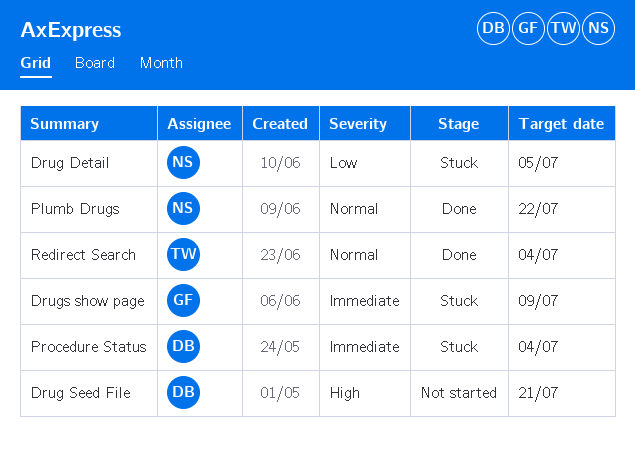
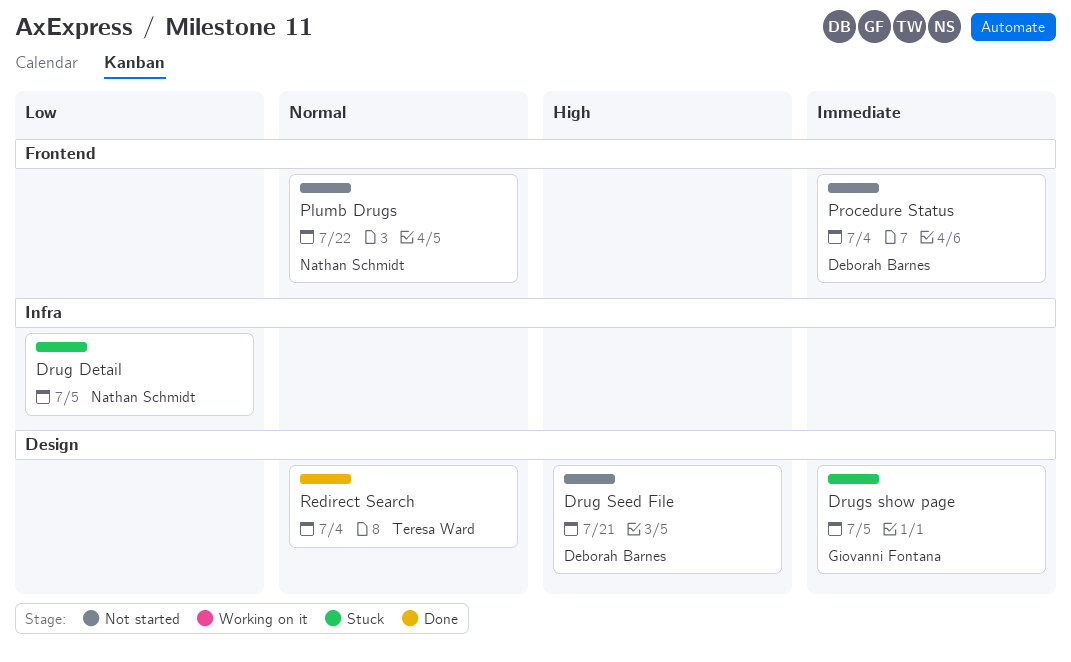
Drugs show page, due: Jul 9 -> Jul 5
Plumb Drugs, status: Done -> Not started
Procedure Status, status: Stuck -> Not started

